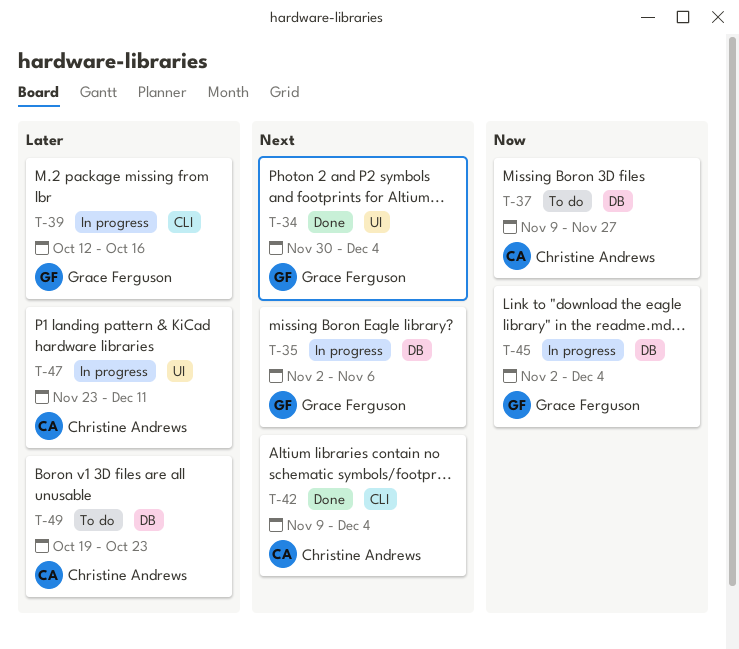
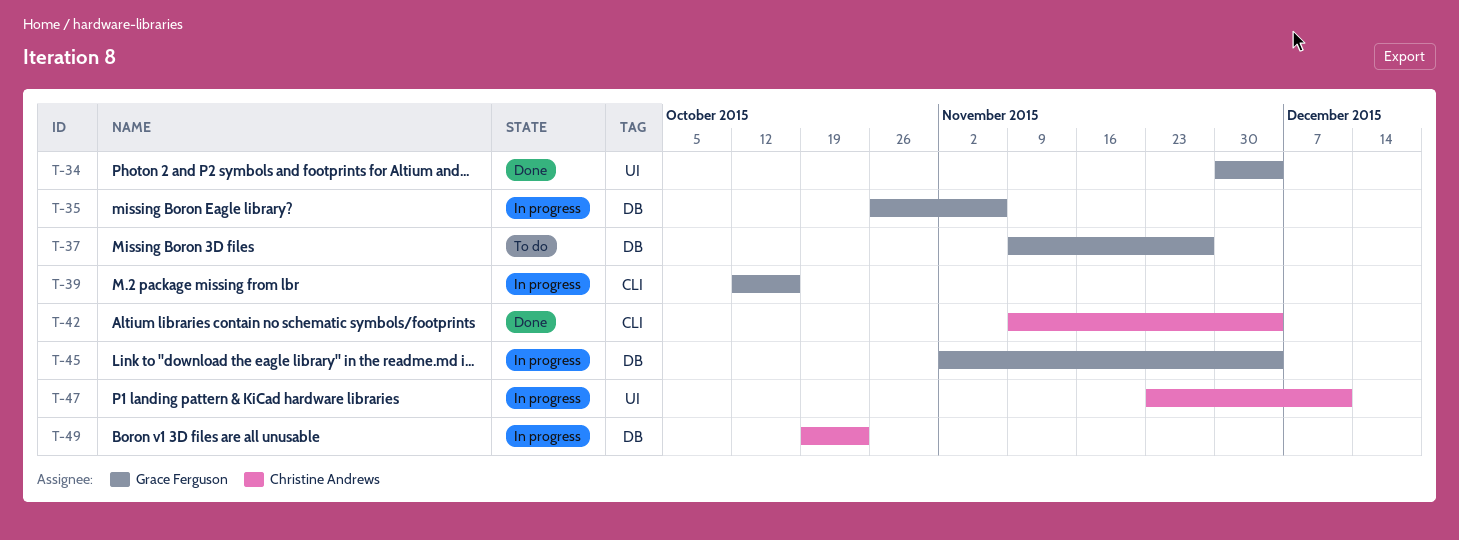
T-35, start: Nov 2 -> Oct 26
T-37, owner: Christine Andrews -> Grace Ferguson
T-49, status: To do -> In progress

